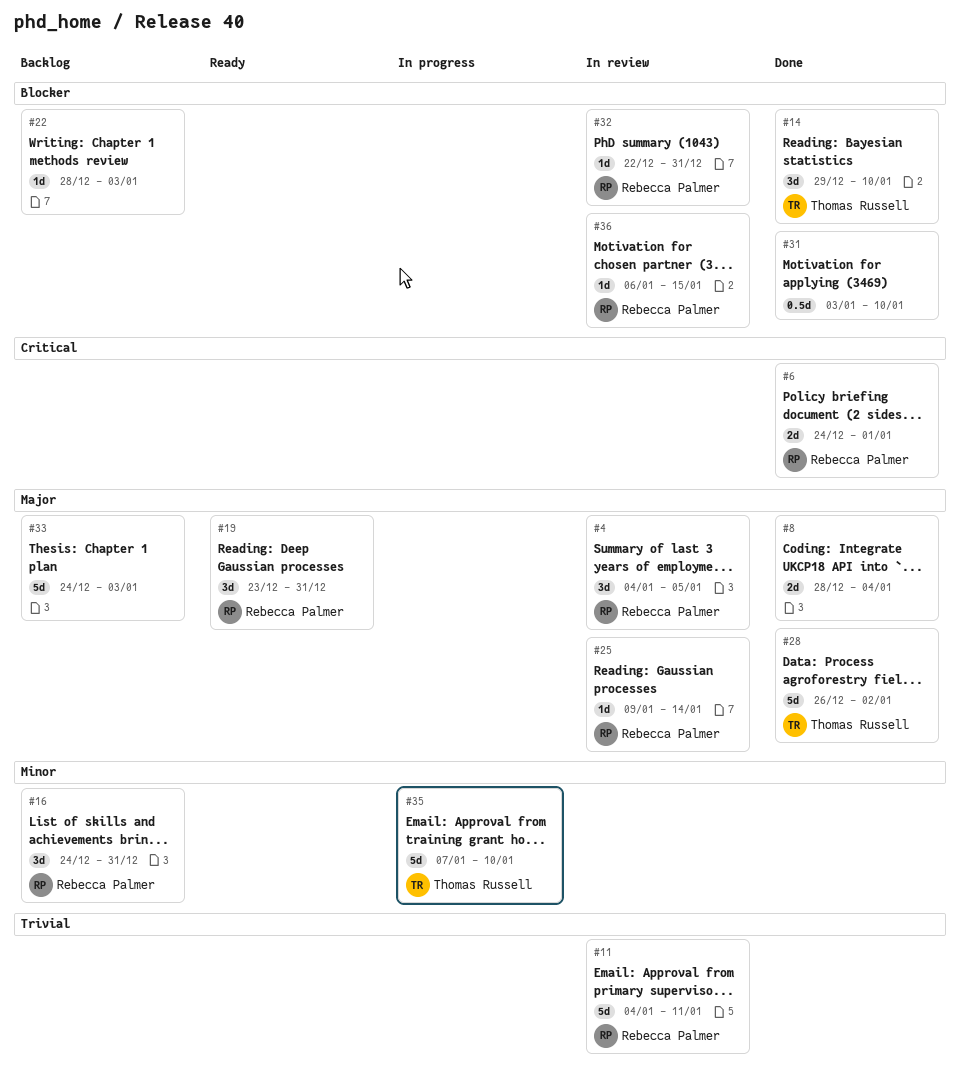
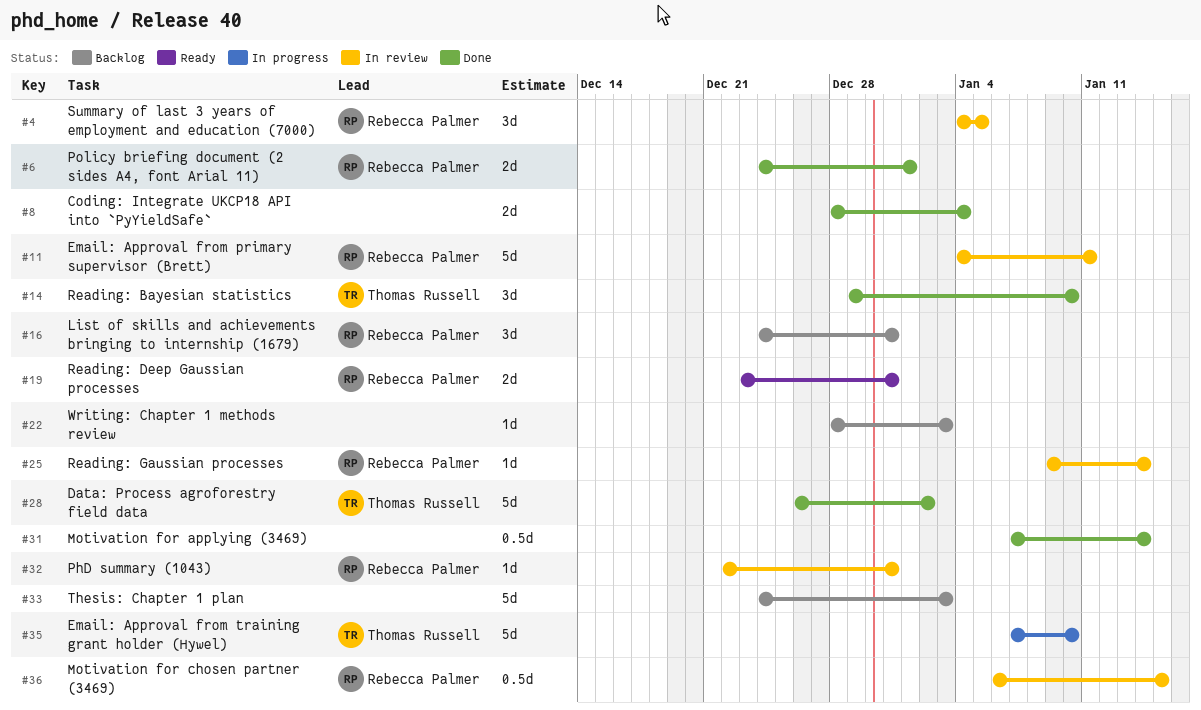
#19, estimate: 3d -> 2d
#31, start: Jan 3 -> Jan 7
#31, due: Jan 10 -> Jan 14
#36, estimate: 1d -> 0.5d

